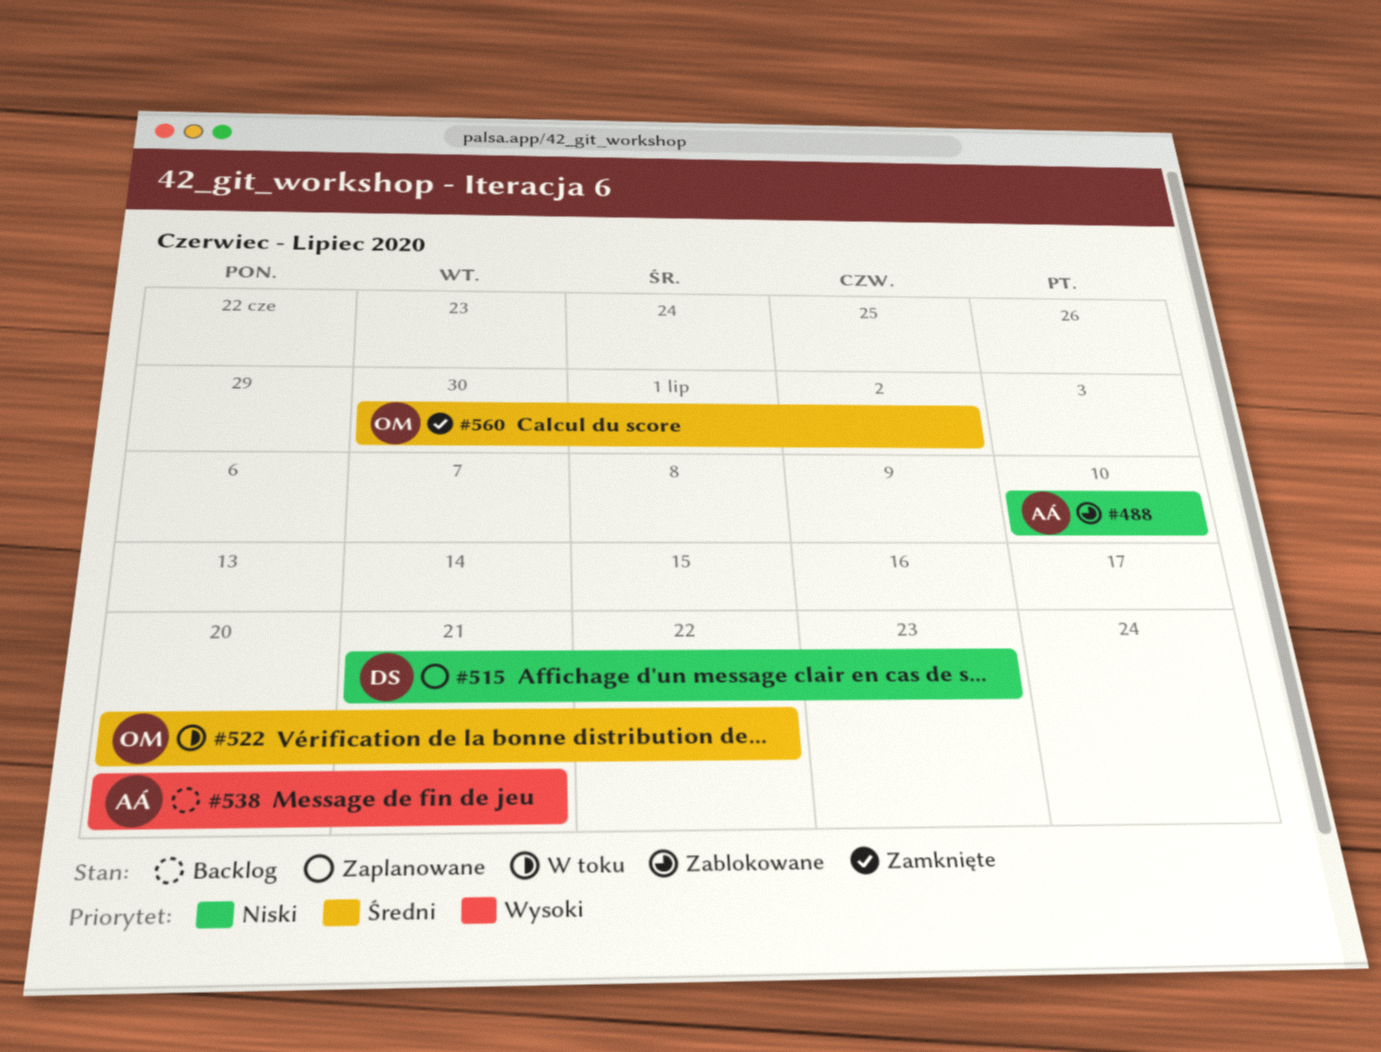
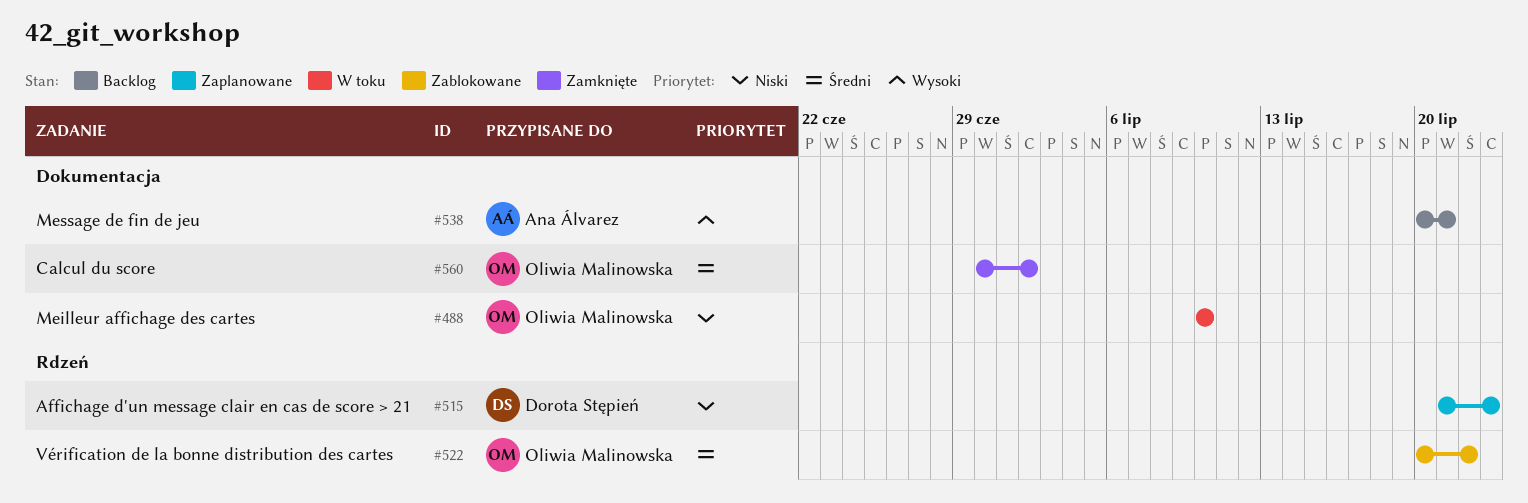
#488, status: Zablokowane -> W toku
#488, owner: Ana Álvarez -> Oliwia Malinowska
#522, status: W toku -> Zablokowane

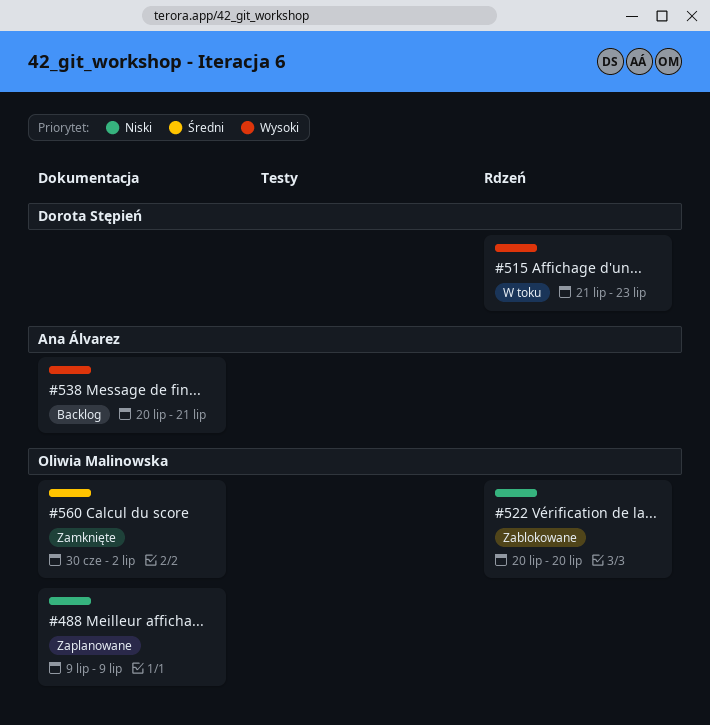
#488, status: W toku -> Zaplanowane
#488, start: Jul 10 -> Jul 9
#488, due: Jul 10 -> Jul 9
#515, status: Zaplanowane -> W toku
#515, priority: Niski -> Wysoki
#522, priority: Średni -> Niski
#522, due: Jul 22 -> Jul 20

